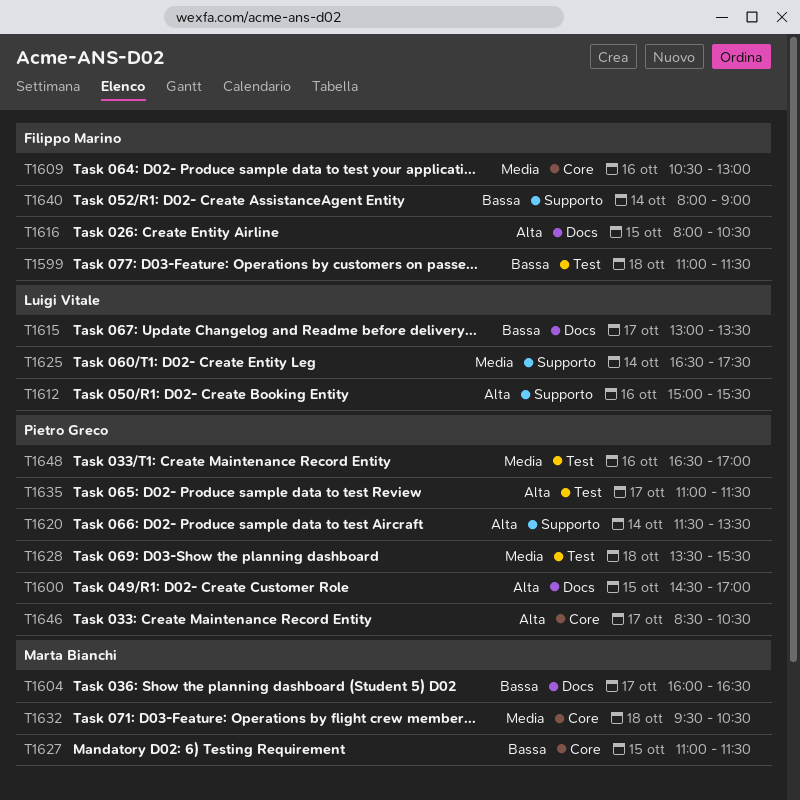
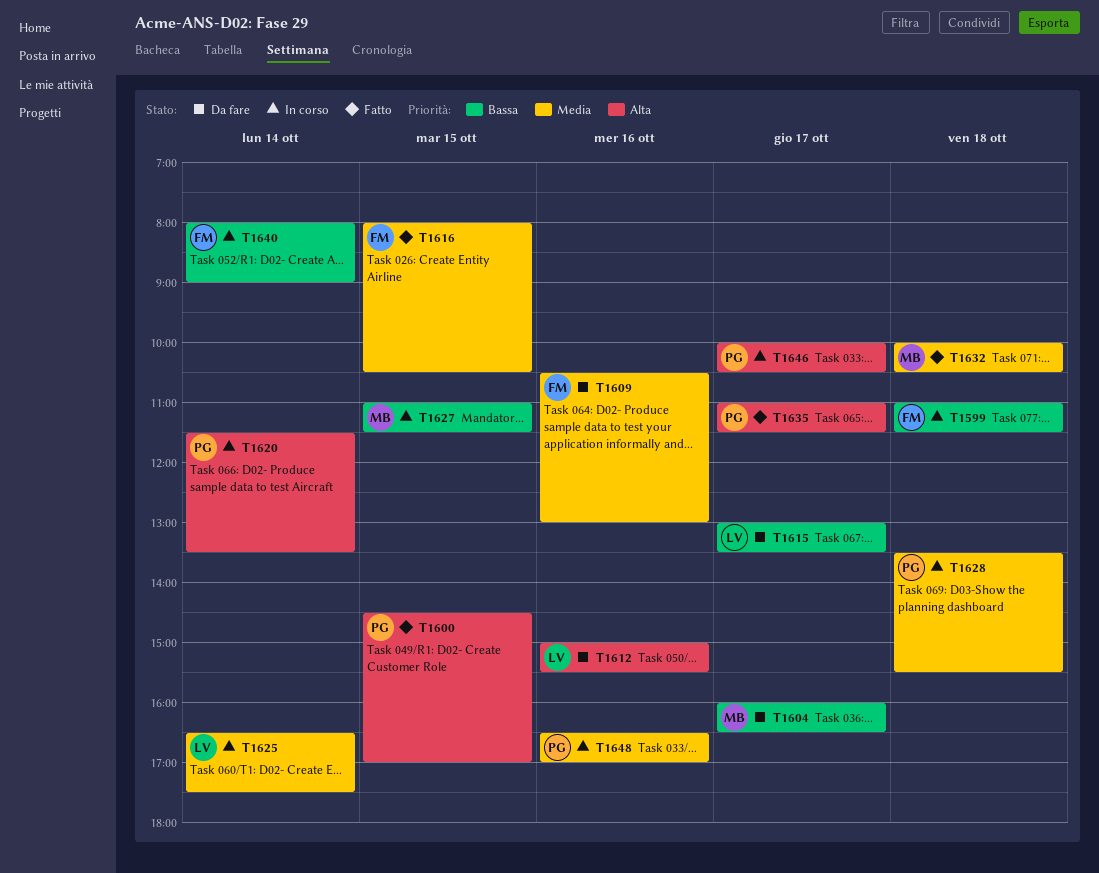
T1616, priority: Alta -> Media
T1632, begins: 09:30 -> 10:00
T1646, begins: 08:30 -> 10:00

